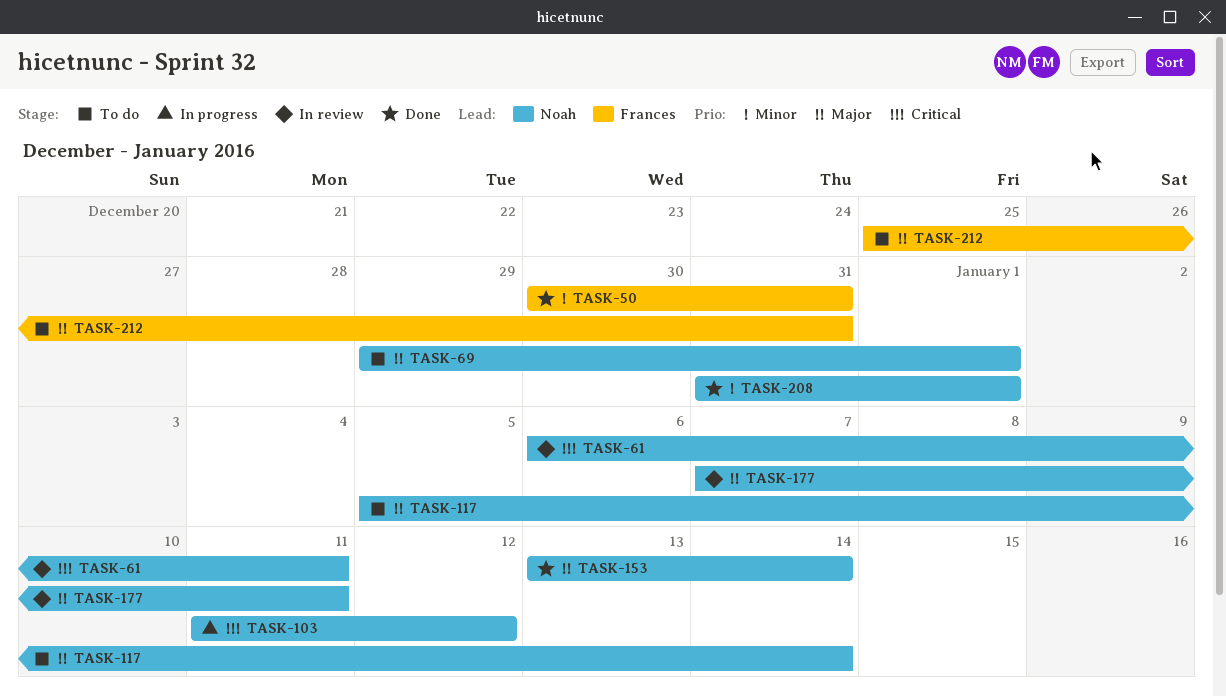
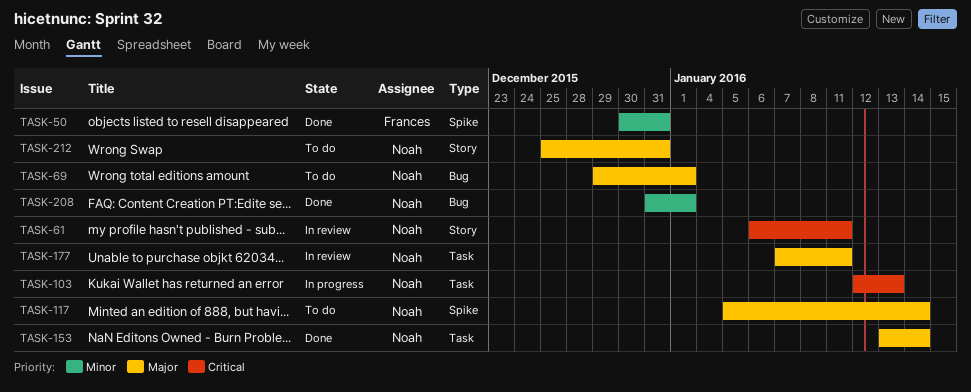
TASK-103, start: Jan 11 -> Jan 12
TASK-103, due: Jan 12 -> Jan 13
TASK-212, owner: Frances -> Noah

